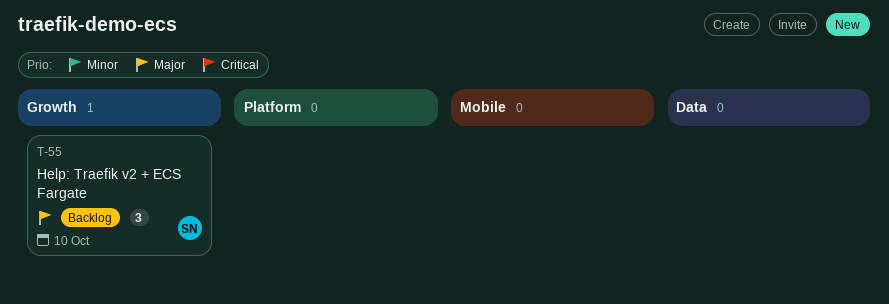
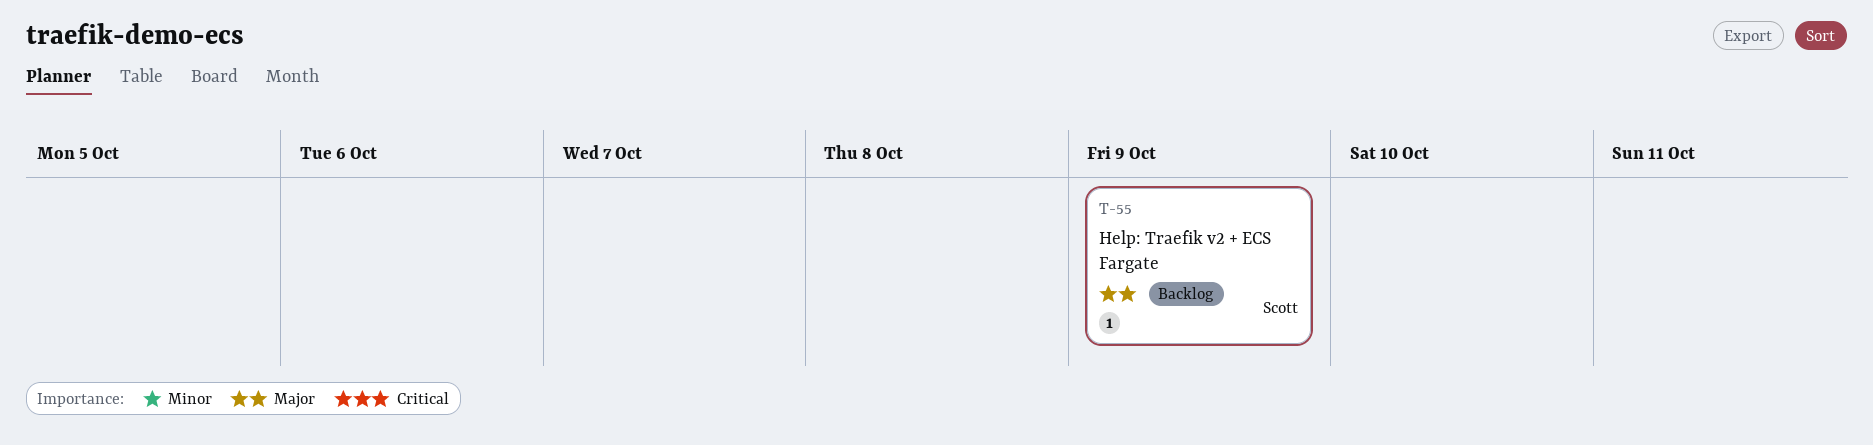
T-55, estimate: 3 -> 1
T-55, due: Oct 10 -> Oct 9

